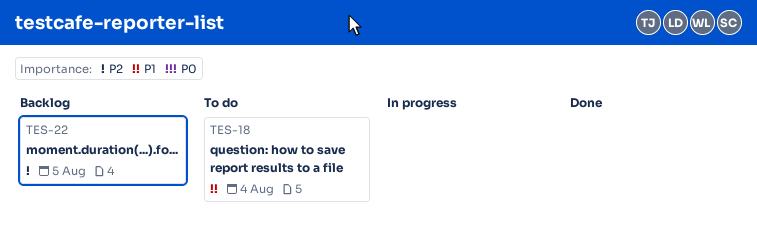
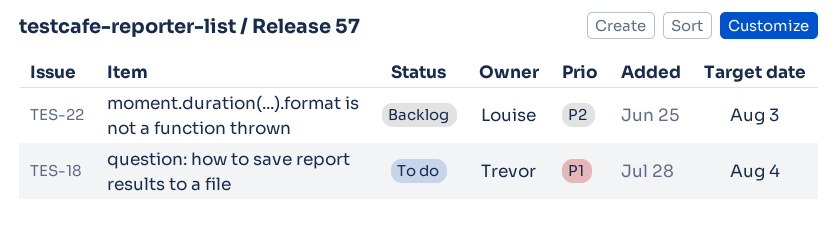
TES-22, due: Aug 5 -> Aug 3

